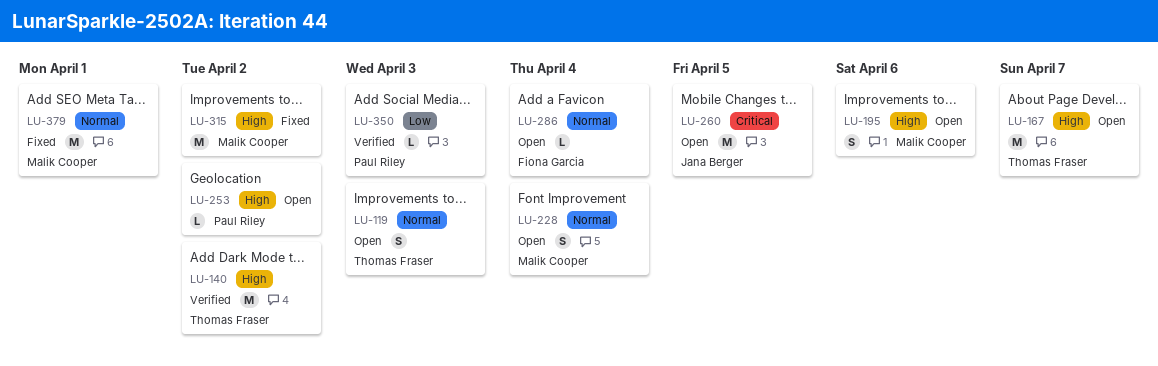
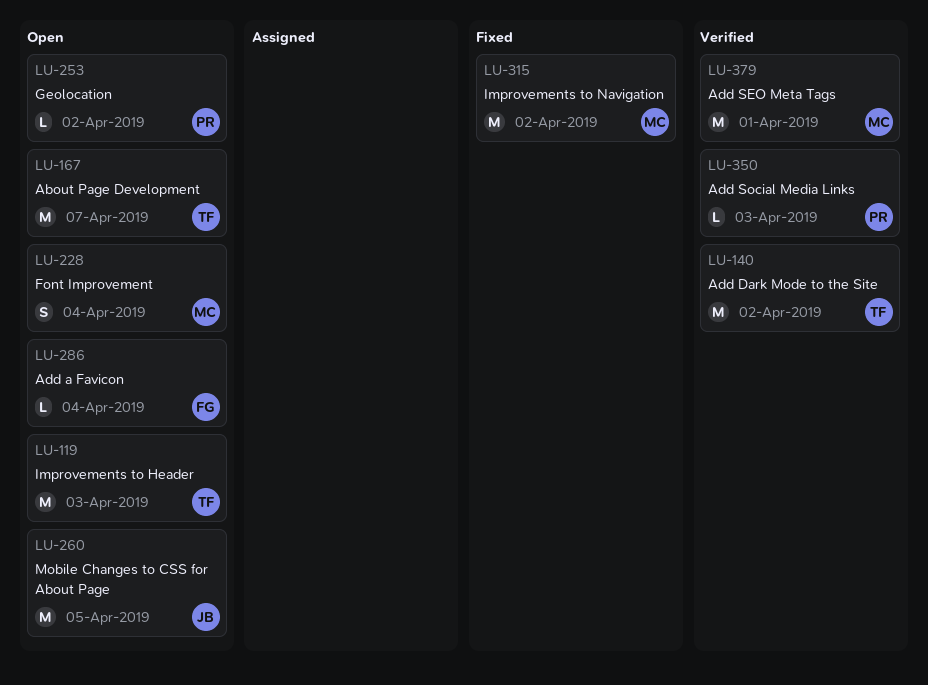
LU-119, estimate: S -> M
LU-195: present -> none
LU-379, status: Fixed -> Verified

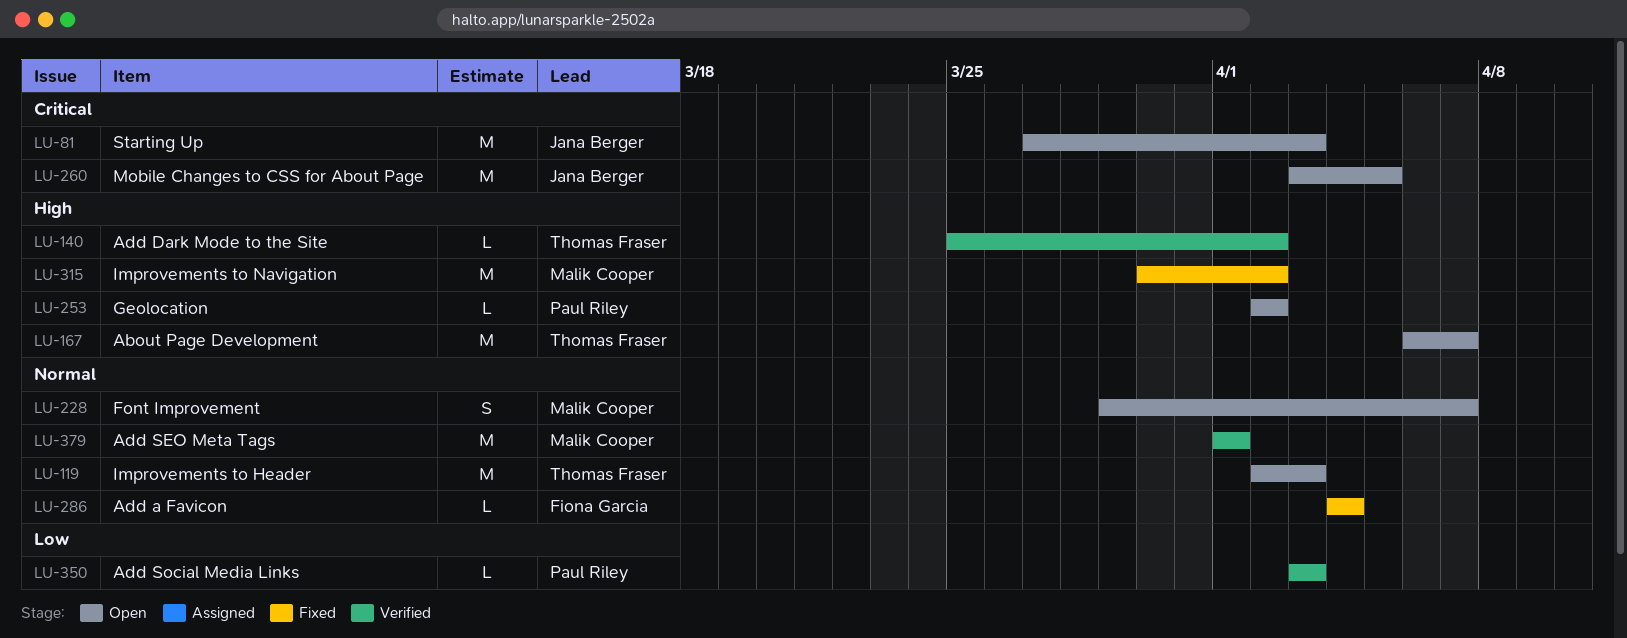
LU-81: none -> present
LU-140, estimate: M -> L
LU-228, due: Apr 4 -> Apr 7
LU-286, status: Open -> Fixed

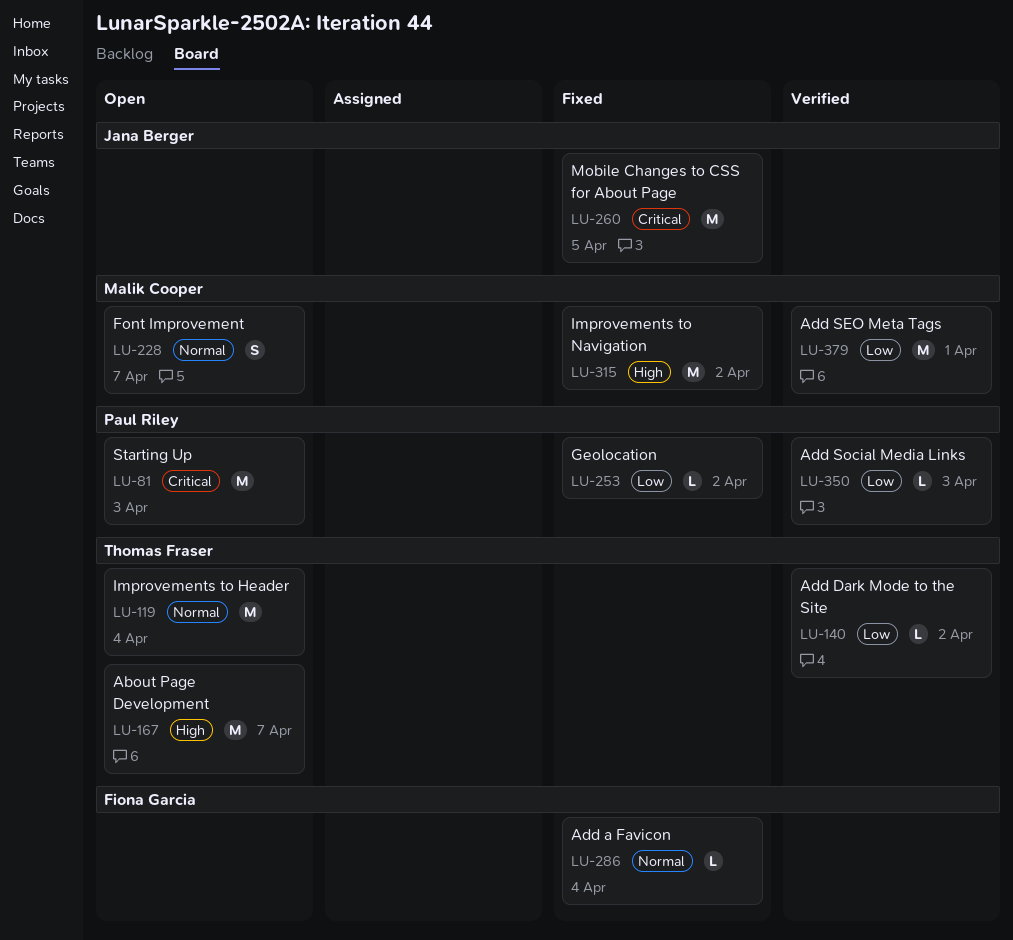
LU-81, owner: Jana Berger -> Paul Riley
LU-119, due: Apr 3 -> Apr 4
LU-140, priority: High -> Low
LU-253, status: Open -> Fixed
LU-253, priority: High -> Low
LU-260, status: Open -> Fixed
LU-379, priority: Normal -> Low

